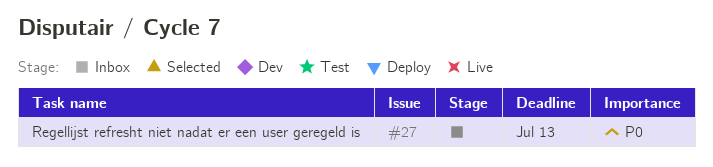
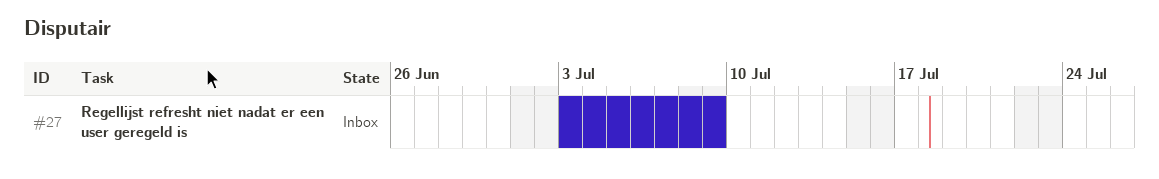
#27, due: Jul 13 -> Jul 9

